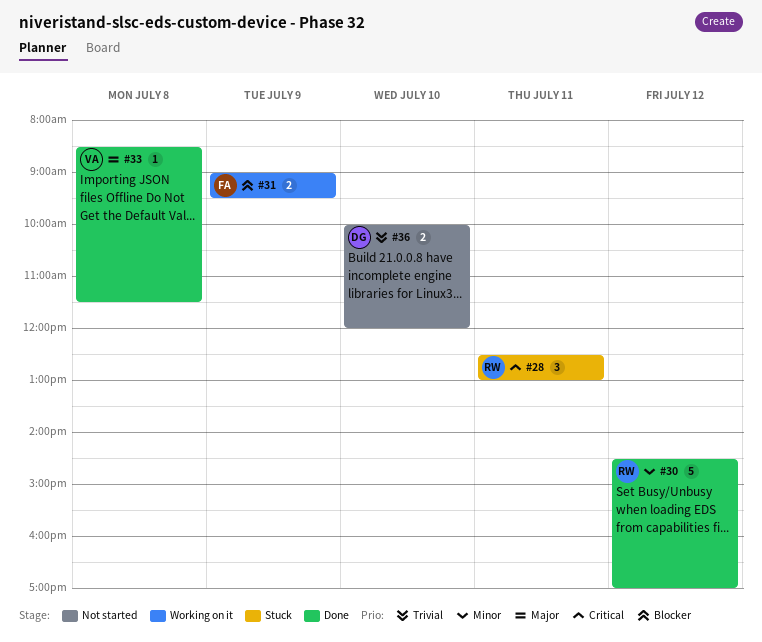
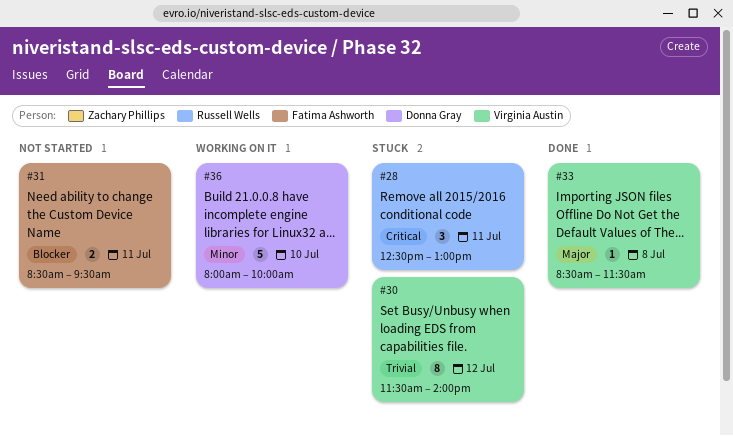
#30, status: Done -> Stuck
#30, owner: Russell Wells -> Virginia Austin
#30, priority: Minor -> Trivial
#30, estimate: 5 -> 8
#30, begins: 14:30 -> 11:30
#30, ends: 17:00 -> 14:00
#31, status: Working on it -> Not started
#31, day: Jul 9 -> Jul 11
#31, begins: 09:00 -> 08:30
#36, status: Not started -> Working on it
#36, priority: Trivial -> Minor
#36, estimate: 2 -> 5
#36, begins: 10:00 -> 08:00
#36, ends: 12:00 -> 10:00

